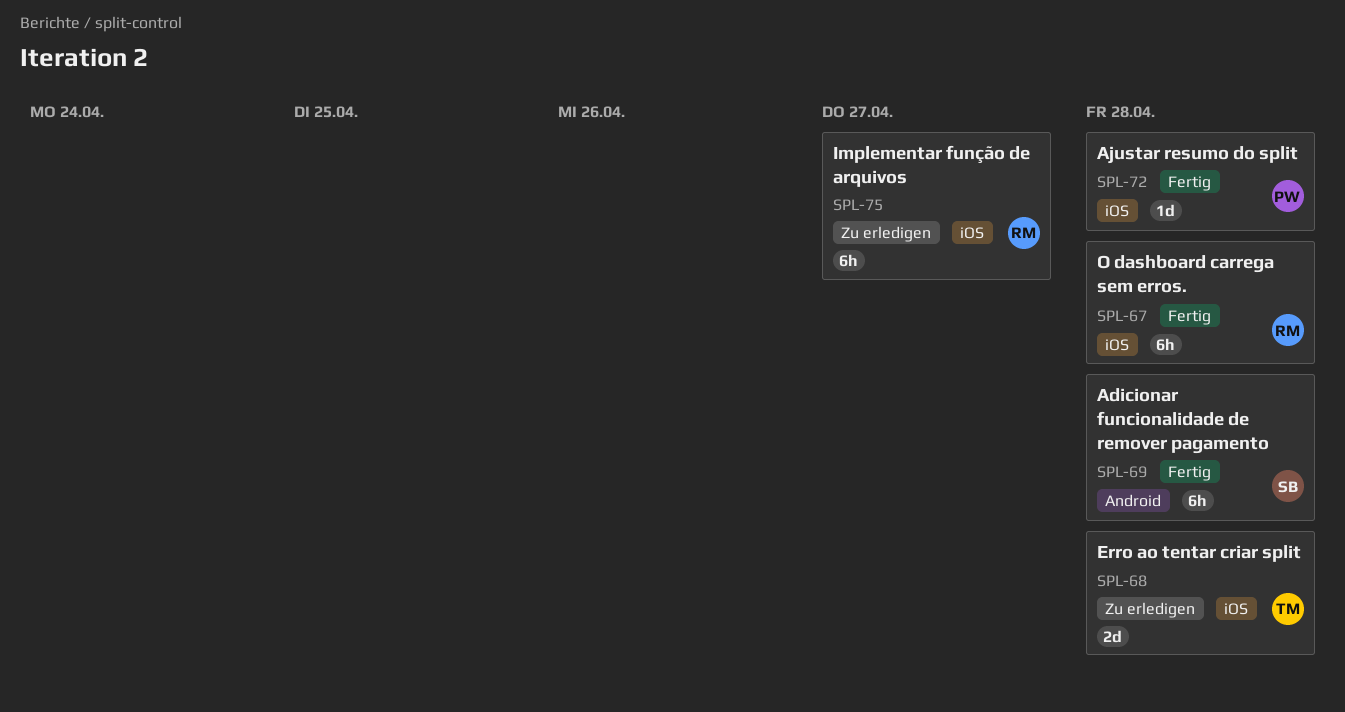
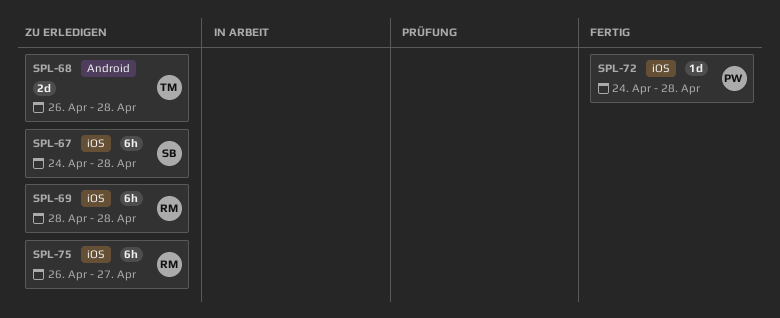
SPL-67, status: Fertig -> Zu erledigen
SPL-67, owner: RM -> SB
SPL-68, label: iOS -> Android
SPL-69, status: Fertig -> Zu erledigen
SPL-69, owner: SB -> RM
SPL-69, label: Android -> iOS

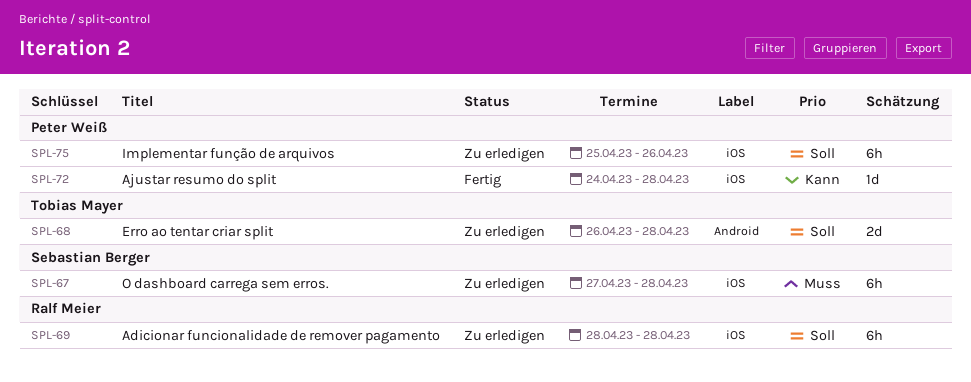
SPL-67, start: Apr 24 -> Apr 27
SPL-75, owner: Ralf Meier -> Peter Weiß
SPL-75, start: Apr 26 -> Apr 25
SPL-75, due: Apr 27 -> Apr 26

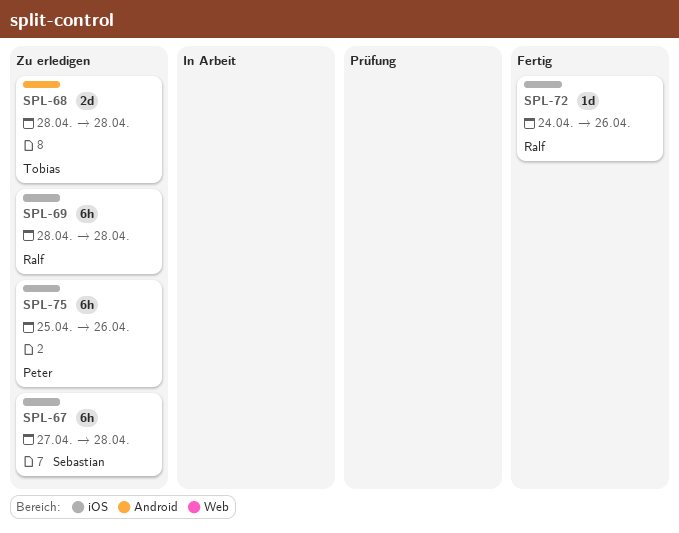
SPL-68, start: Apr 26 -> Apr 28
SPL-72, owner: Peter Weiß -> Ralf Meier
SPL-72, due: Apr 28 -> Apr 26

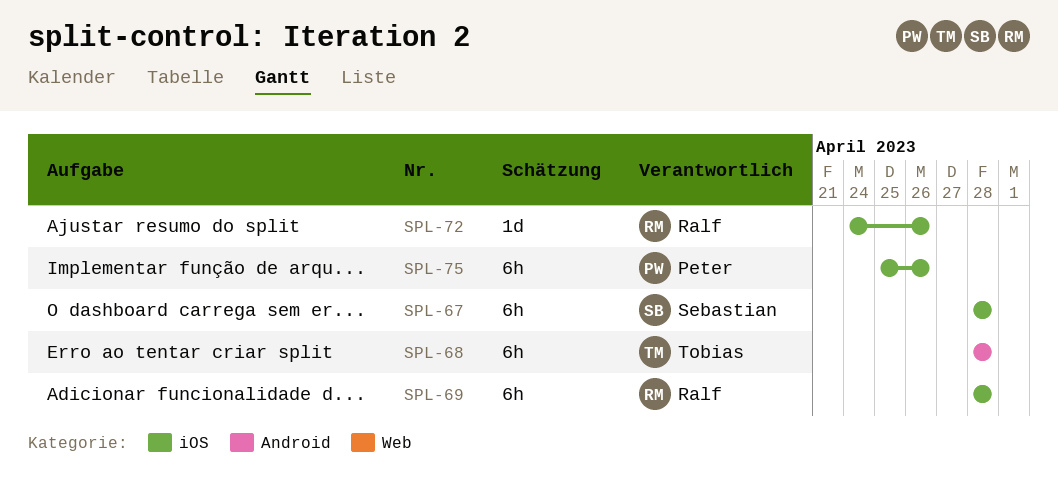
SPL-67, start: Apr 27 -> Apr 28
SPL-68, estimate: 2d -> 6h

